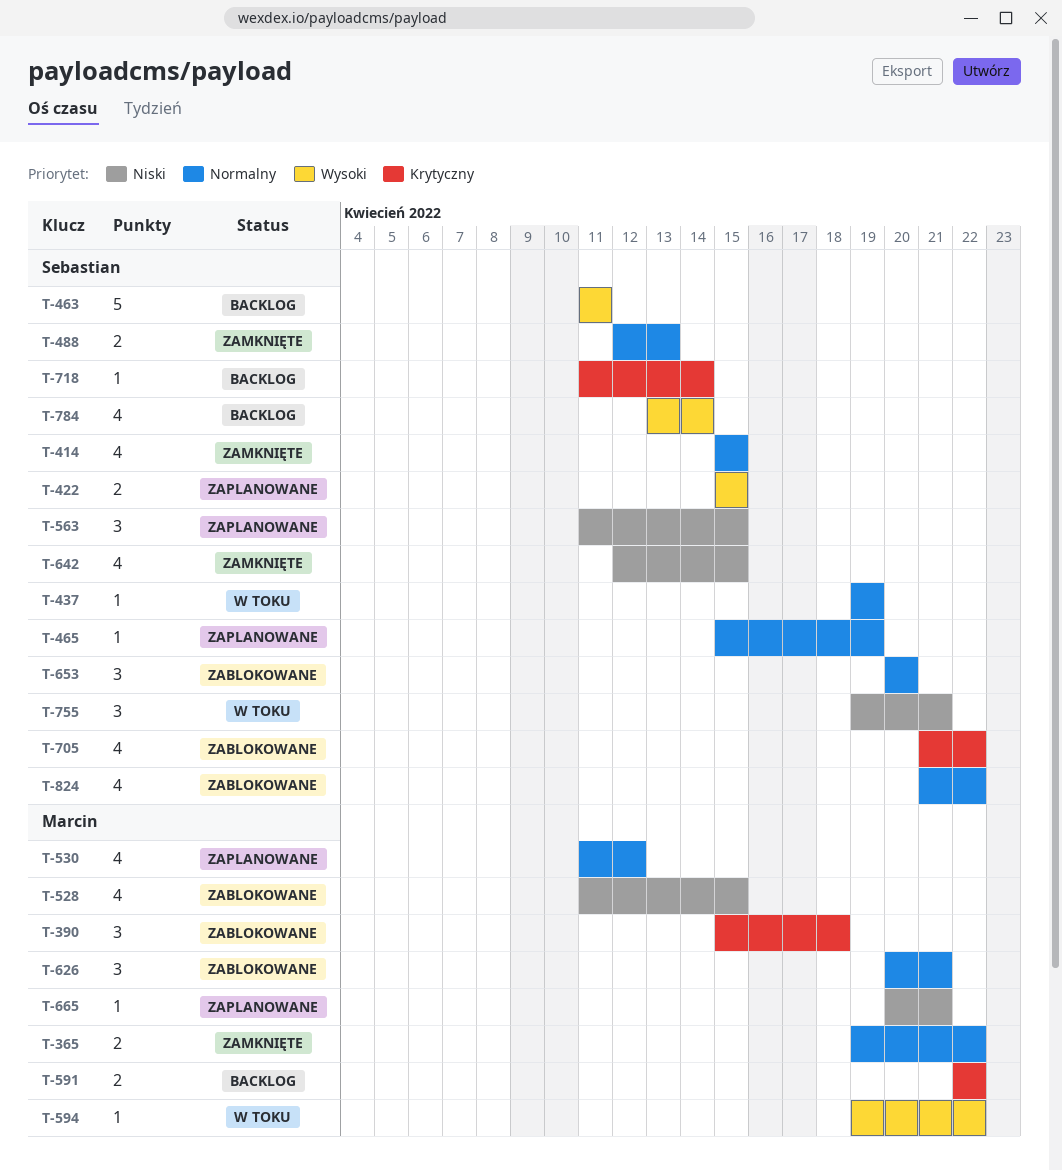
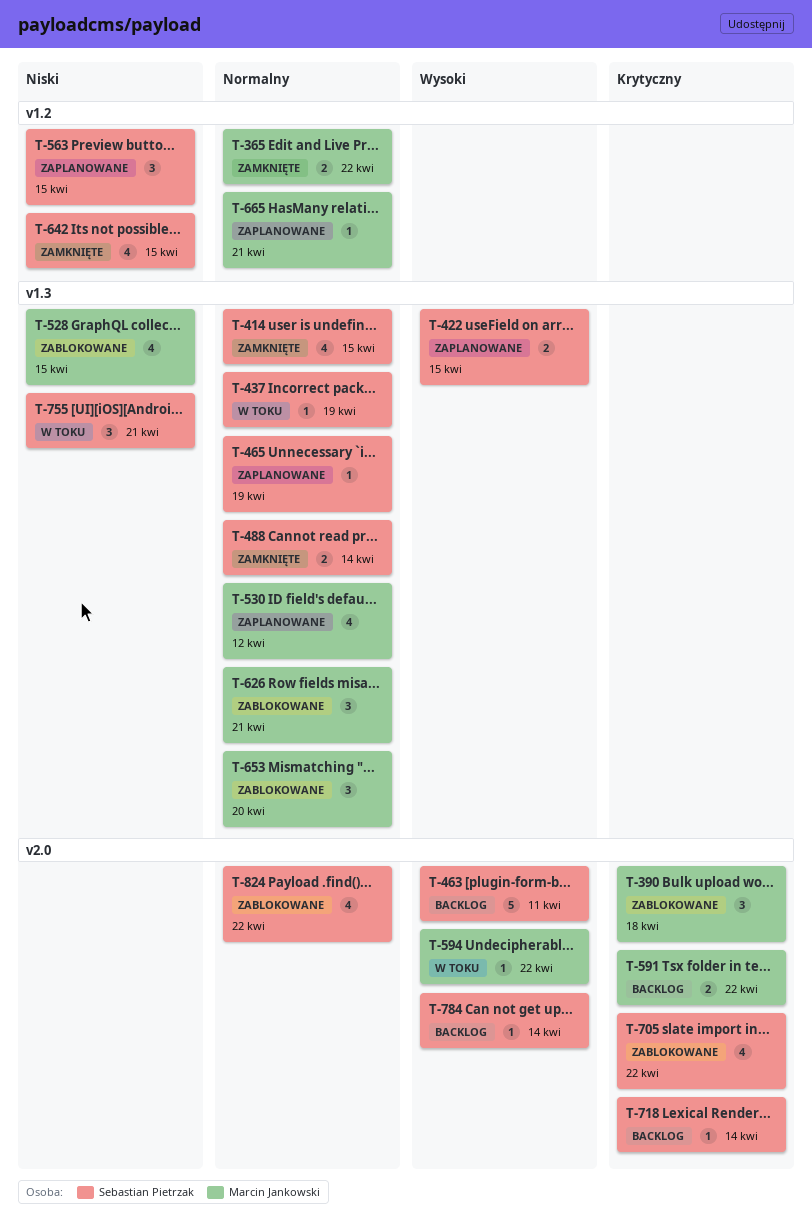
T-488, due: Apr 13 -> Apr 14
T-653, owner: Sebastian Pietrzak -> Marcin Jankowski
T-665, priority: Niski -> Normalny
T-784, estimate: 4 -> 1

